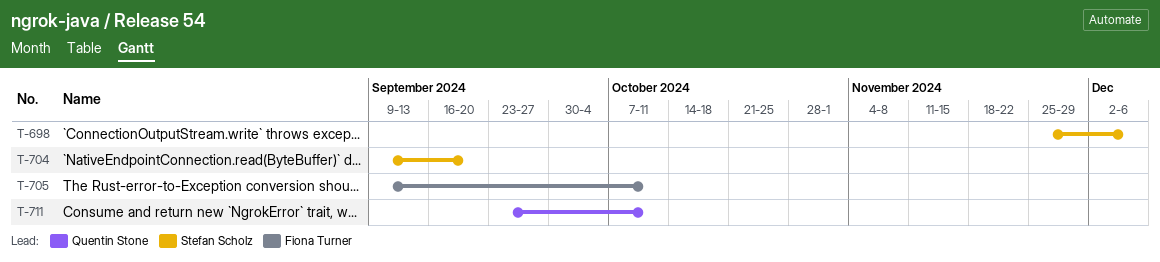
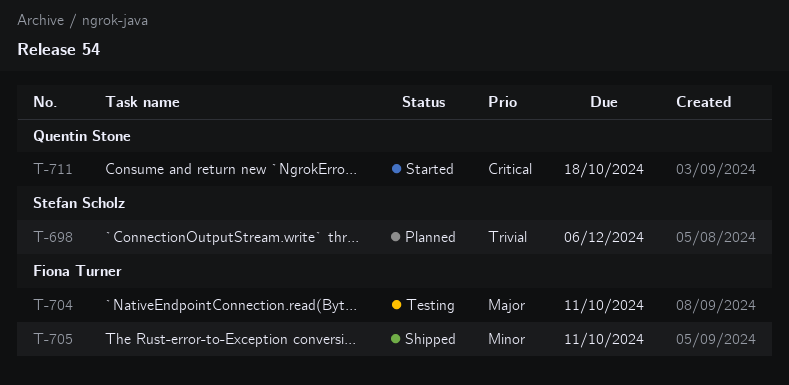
T-704, owner: Stefan Scholz -> Fiona Turner
T-704, due: Sep 20 -> Oct 11
T-711, due: Oct 11 -> Oct 18

